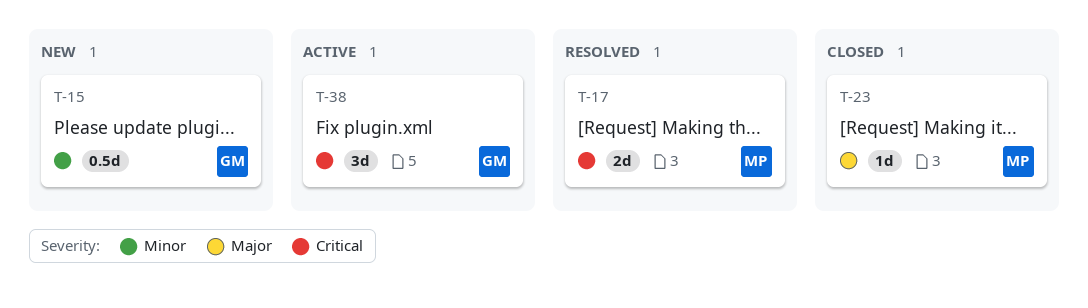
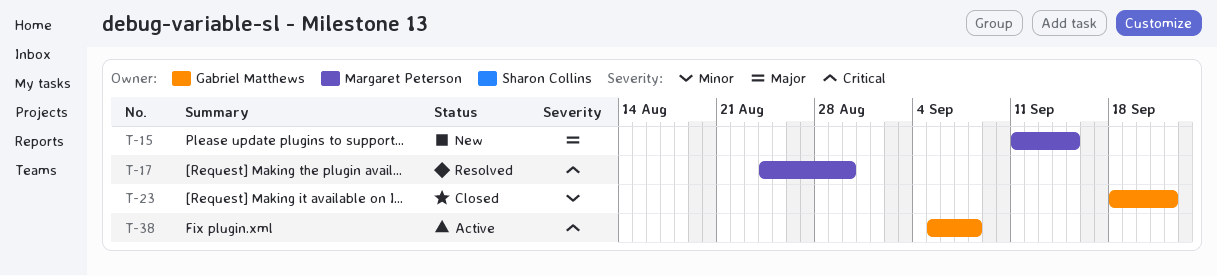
T-15, owner: Gabriel Matthews -> Margaret Peterson
T-15, priority: Minor -> Major
T-23, owner: Margaret Peterson -> Gabriel Matthews
T-23, priority: Major -> Minor

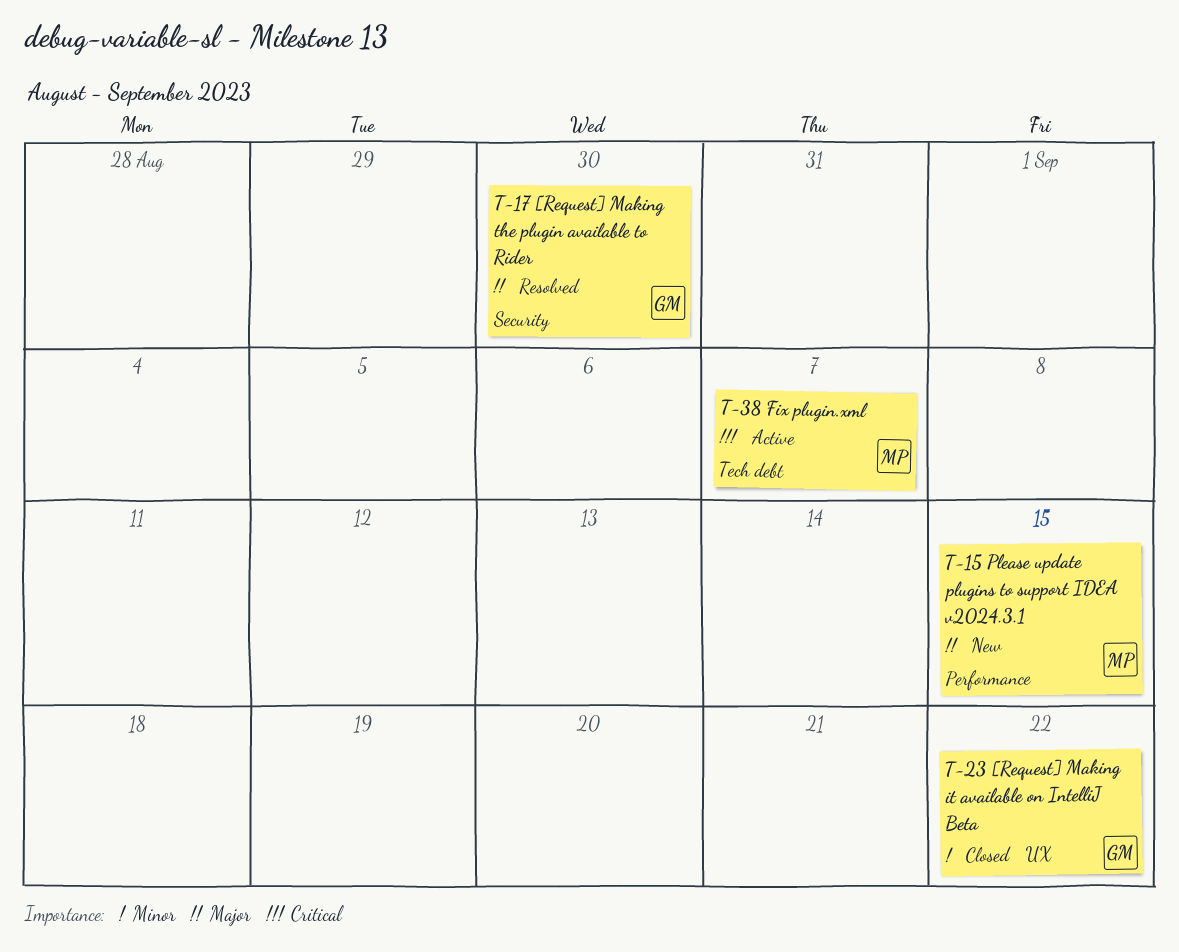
T-17, owner: Margaret Peterson -> Gabriel Matthews
T-17, priority: Critical -> Major
T-38, owner: Gabriel Matthews -> Margaret Peterson
T-38, due: Sep 8 -> Sep 7

